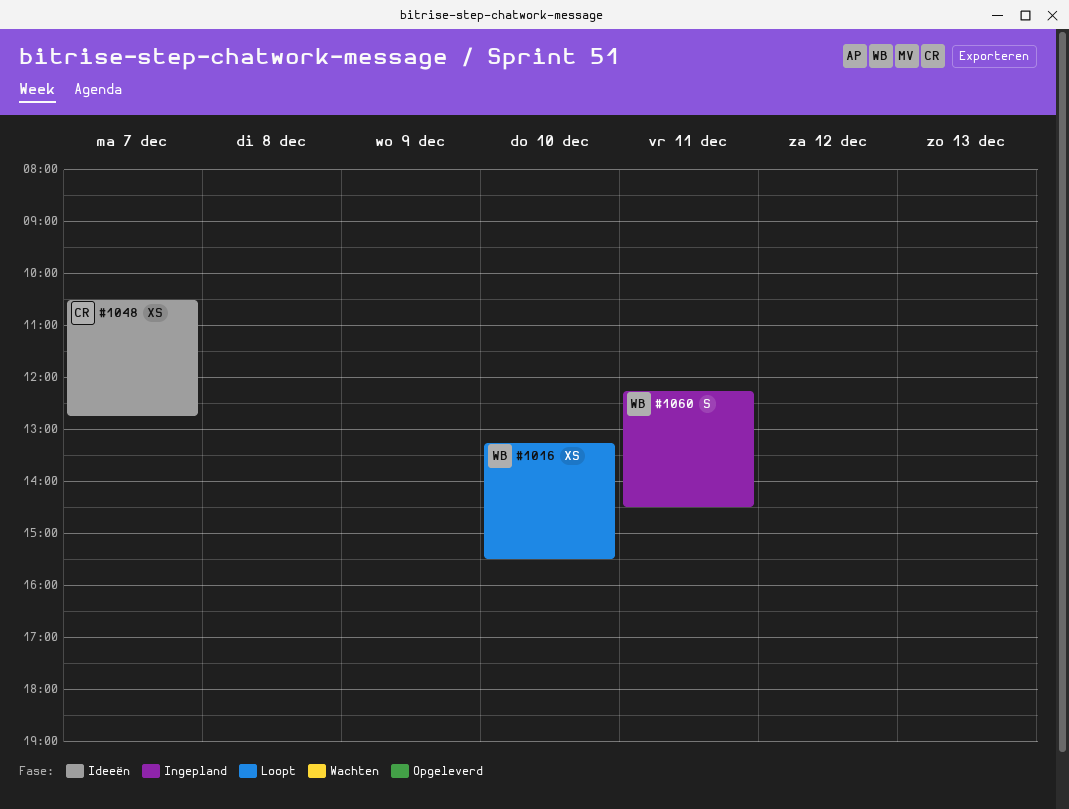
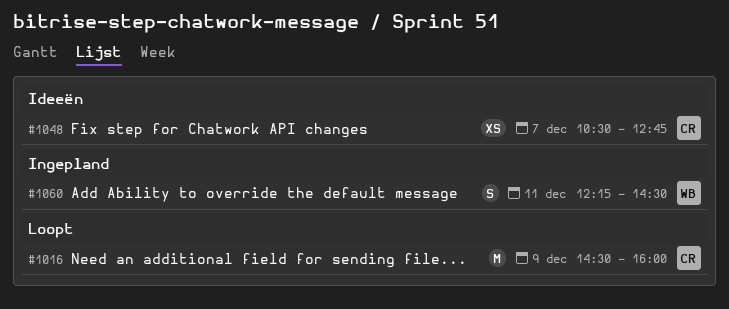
#1016, owner: WB -> CR
#1016, estimate: XS -> M
#1016, day: Dec 10 -> Dec 9
#1016, begins: 13:15 -> 14:30
#1016, ends: 15:30 -> 16:00

